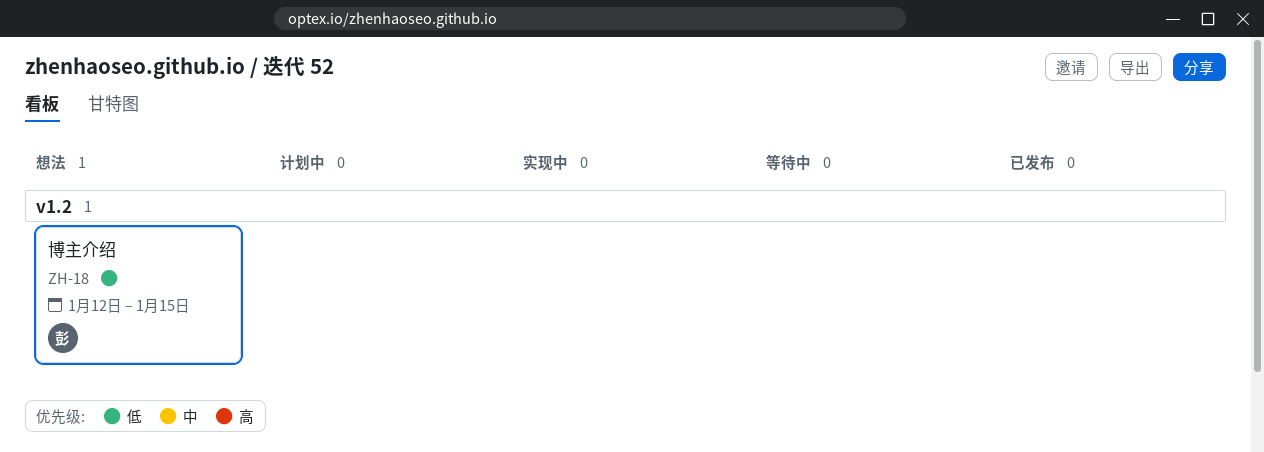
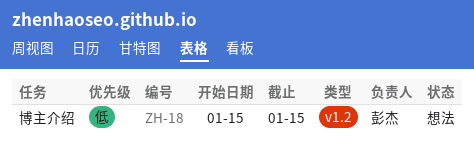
ZH-18, start: Jan 12 -> Jan 15

